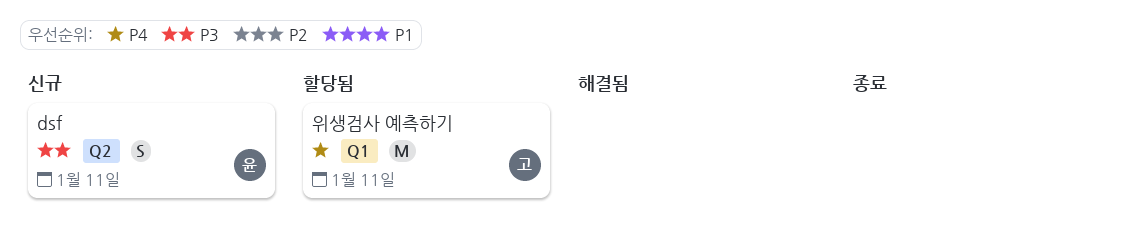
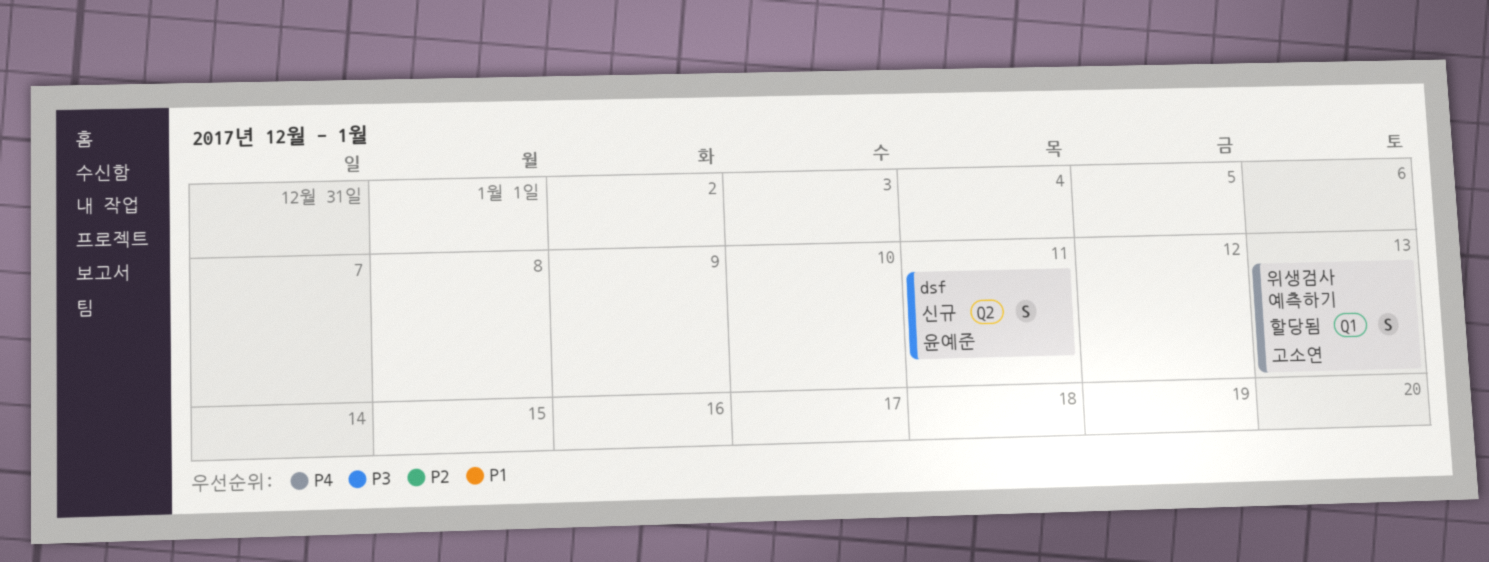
위생검사 예측하기, estimate: M -> S
위생검사 예측하기, due: Jan 11 -> Jan 13

